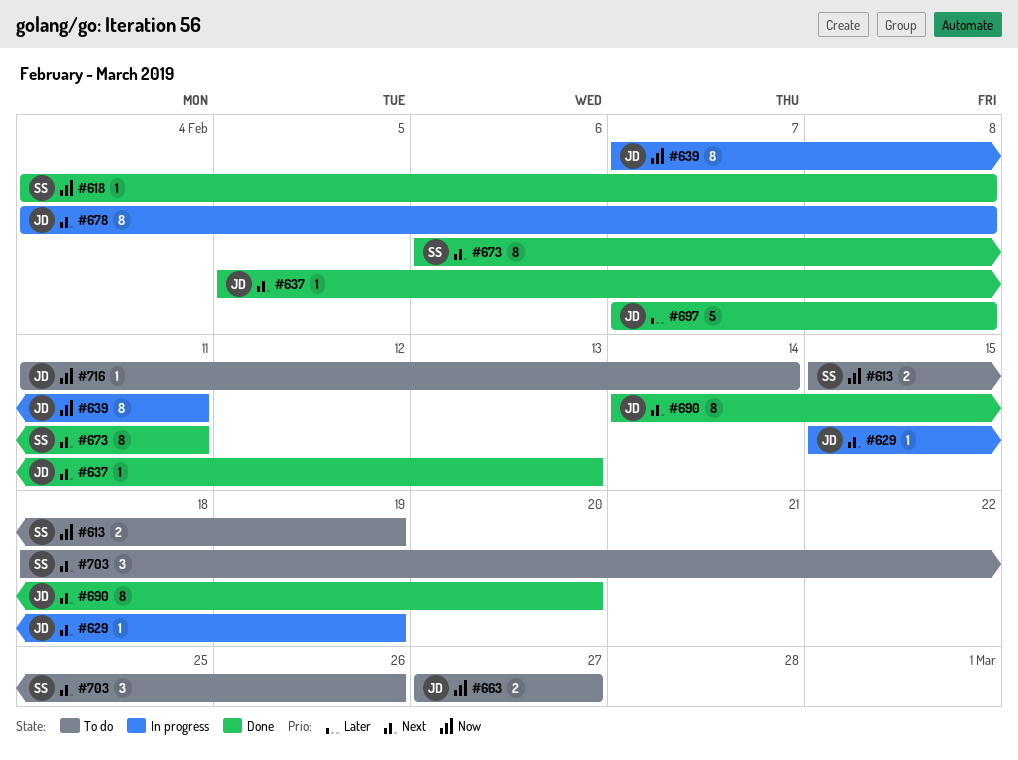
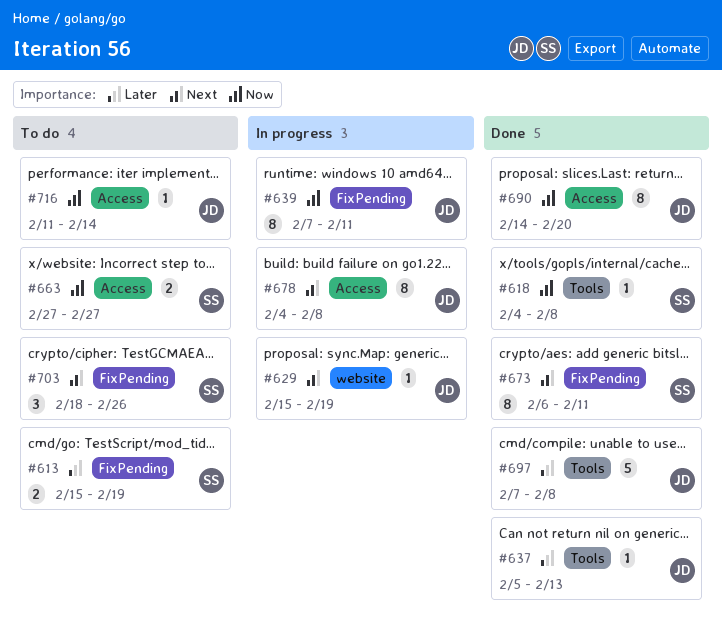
#613, priority: Now -> Later
#637, priority: Next -> Later
#663, owner: JD -> SS
#690, priority: Next -> Now

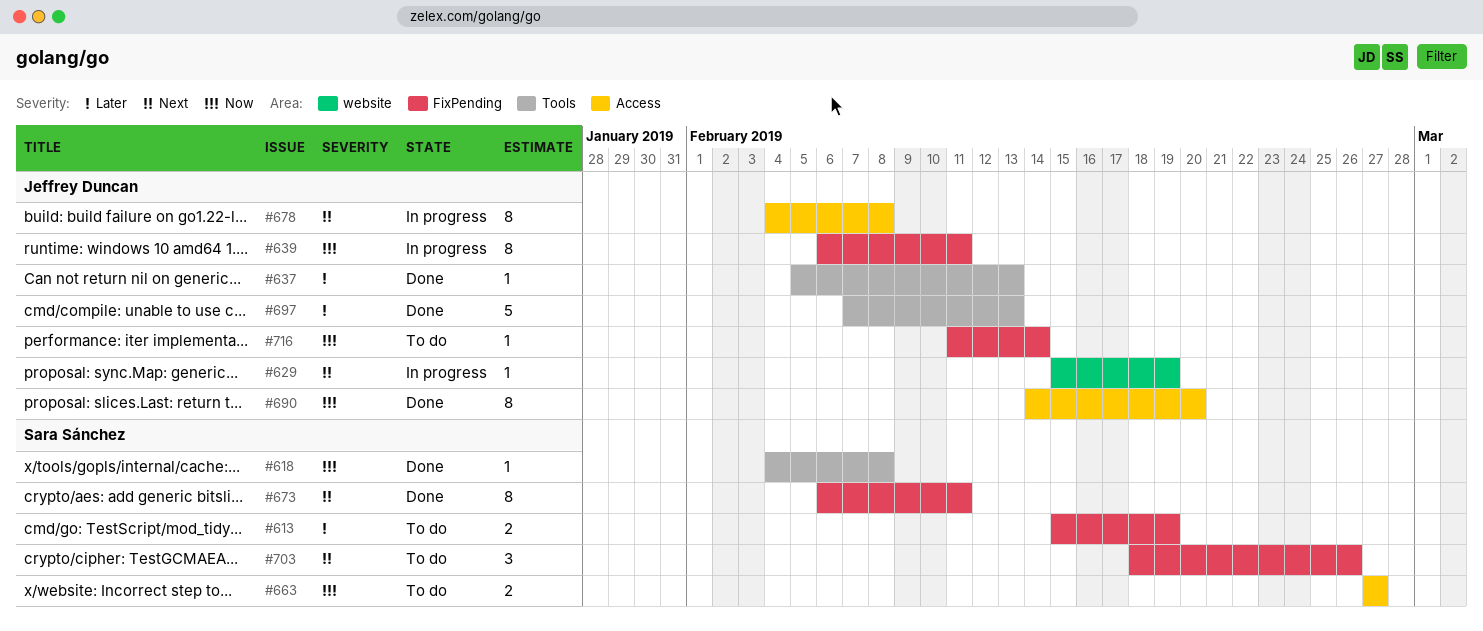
#639, start: Feb 7 -> Feb 6
#697, due: Feb 8 -> Feb 13
#716, label: Access -> FixPending

